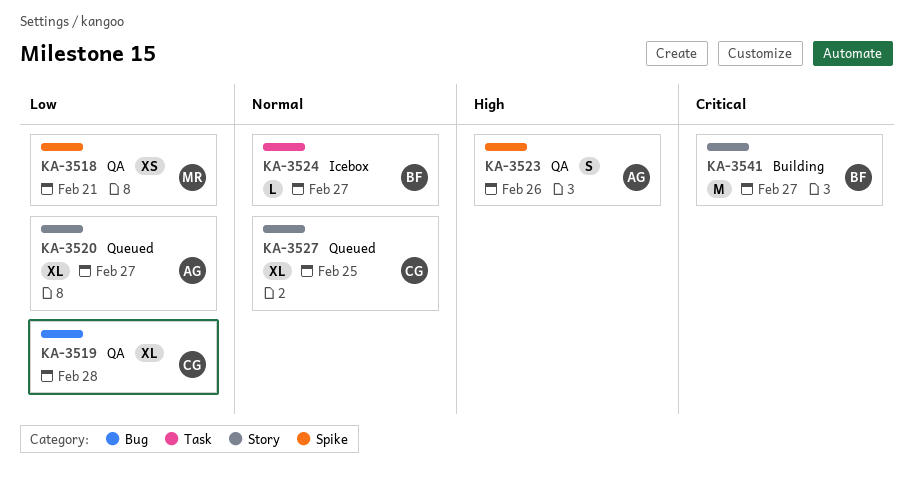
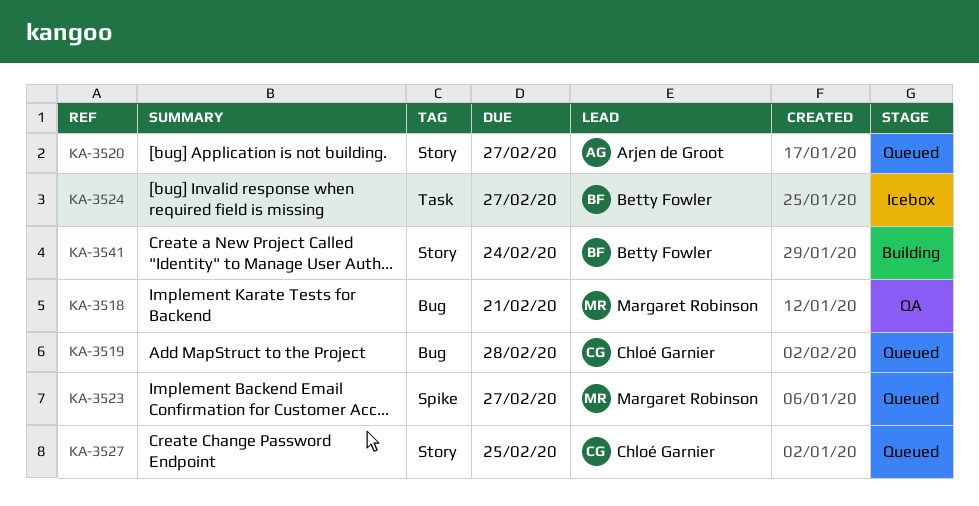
KA-3518, label: Spike -> Bug
KA-3519, status: QA -> Queued
KA-3523, status: QA -> Queued
KA-3523, owner: Arjen de Groot -> Margaret Robinson
KA-3523, due: Feb 26 -> Feb 27
KA-3541, due: Feb 27 -> Feb 24

